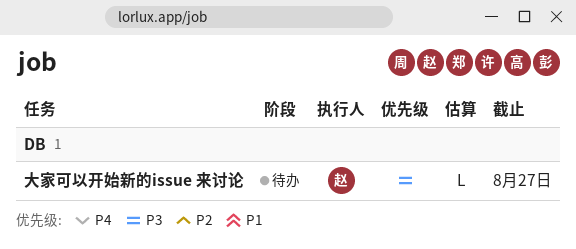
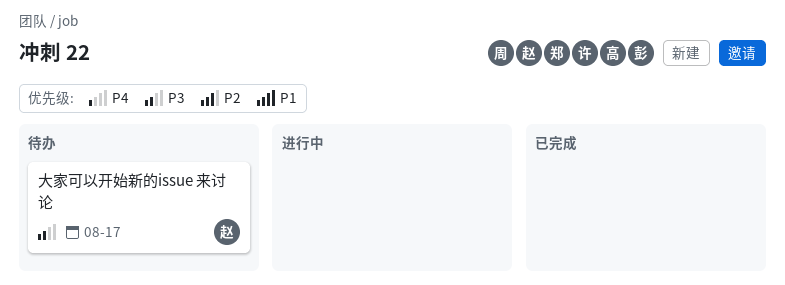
大家可以开始新的issue 来讨论, due: Aug 27 -> Aug 17

